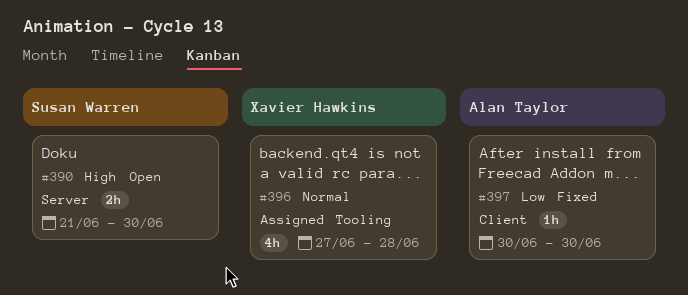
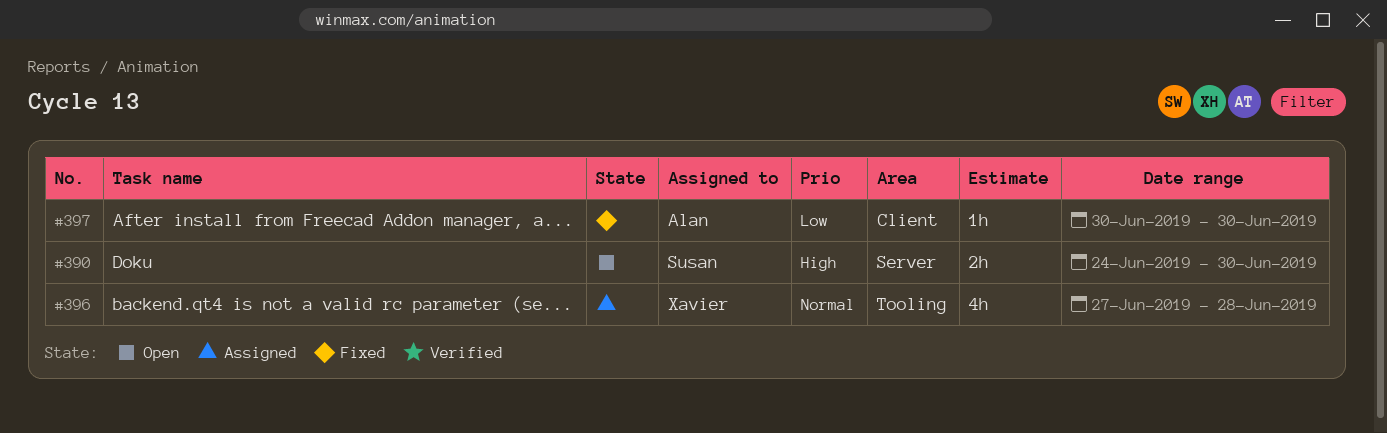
#390, start: Jun 21 -> Jun 24

